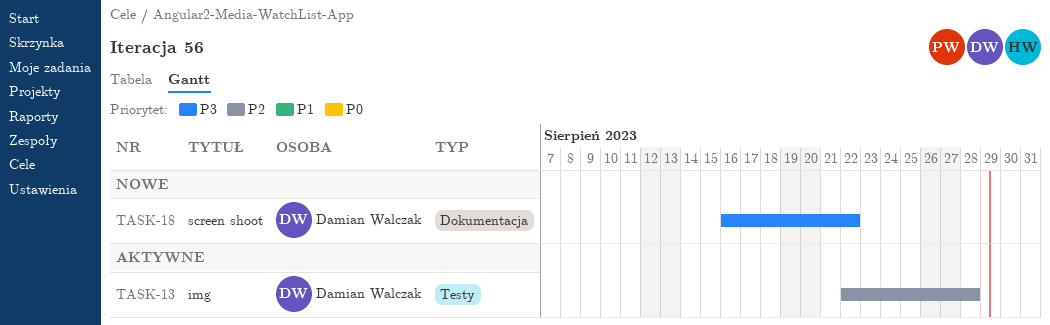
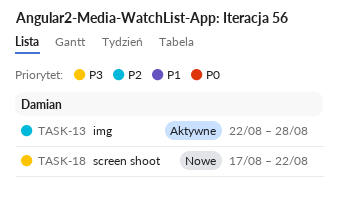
TASK-18, start: Aug 16 -> Aug 17

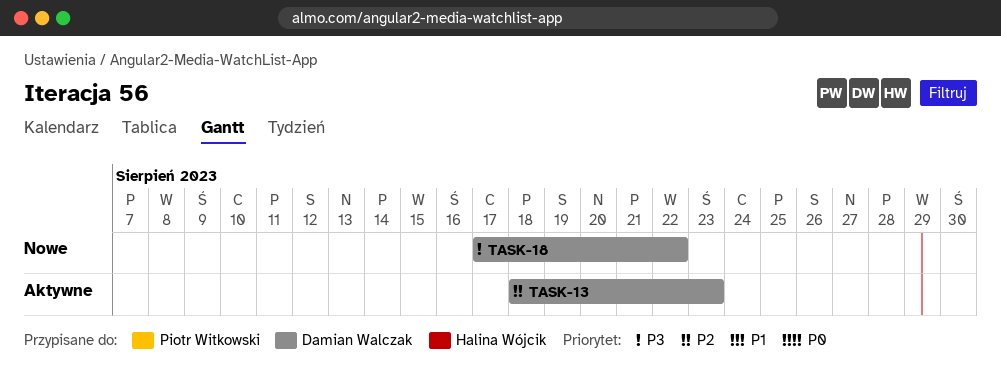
TASK-13, start: Aug 22 -> Aug 18
TASK-13, due: Aug 28 -> Aug 23

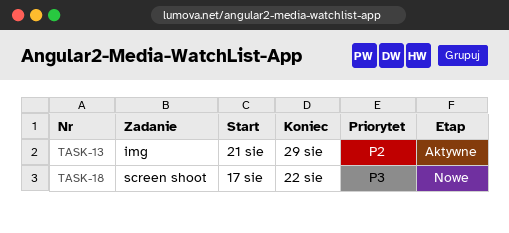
TASK-13, start: Aug 18 -> Aug 21
TASK-13, due: Aug 23 -> Aug 29

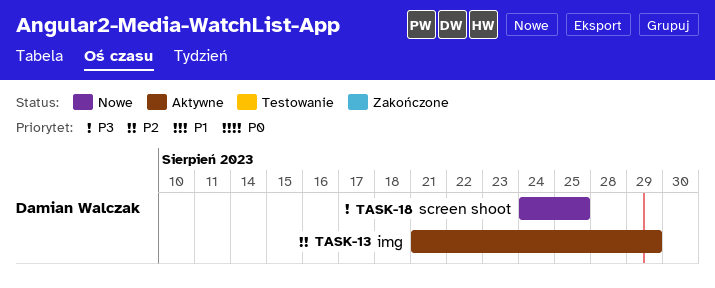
TASK-18, start: Aug 17 -> Aug 24
TASK-18, due: Aug 22 -> Aug 25

